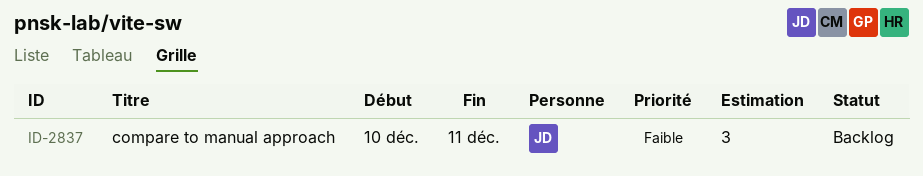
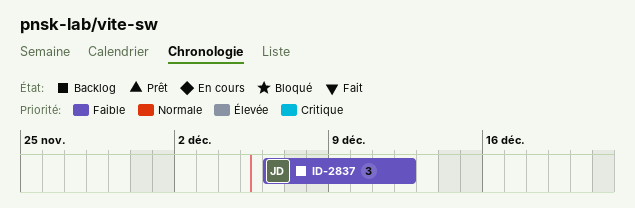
ID-2837, start: Dec 10 -> Dec 6
ID-2837, due: Dec 11 -> Dec 12

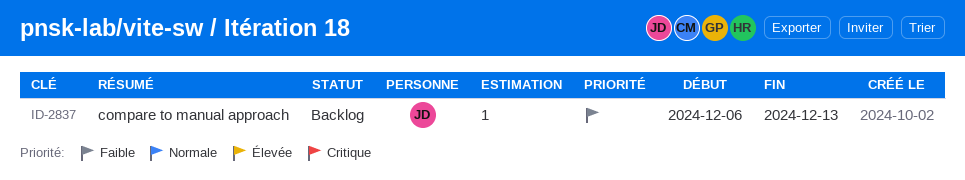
ID-2837, estimate: 3 -> 1
ID-2837, due: Dec 12 -> Dec 13

